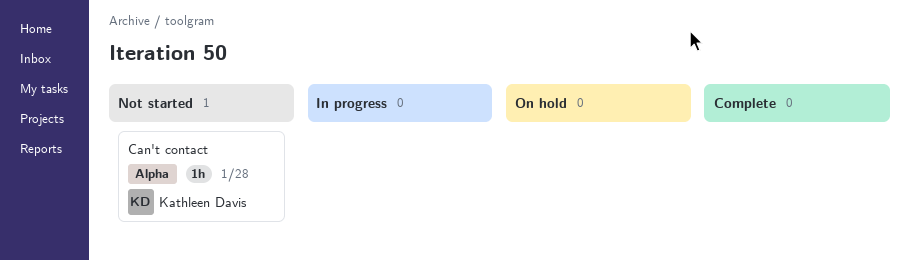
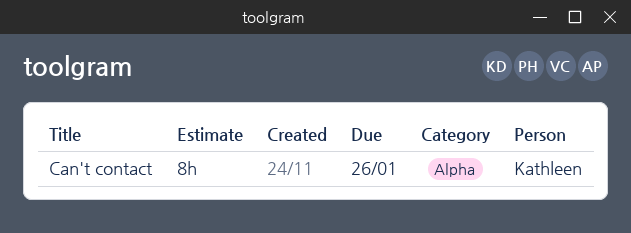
Can't contact, estimate: 1h -> 8h
Can't contact, due: Jan 28 -> Jan 26

